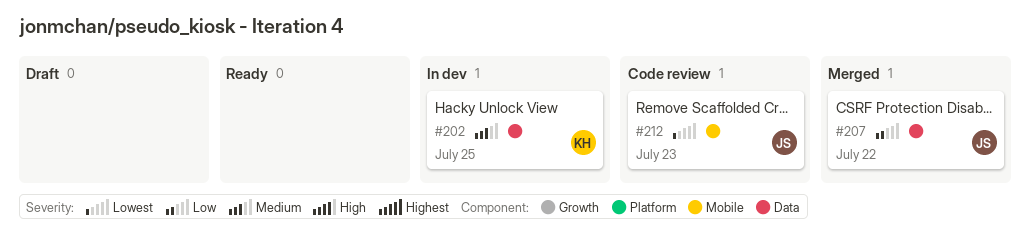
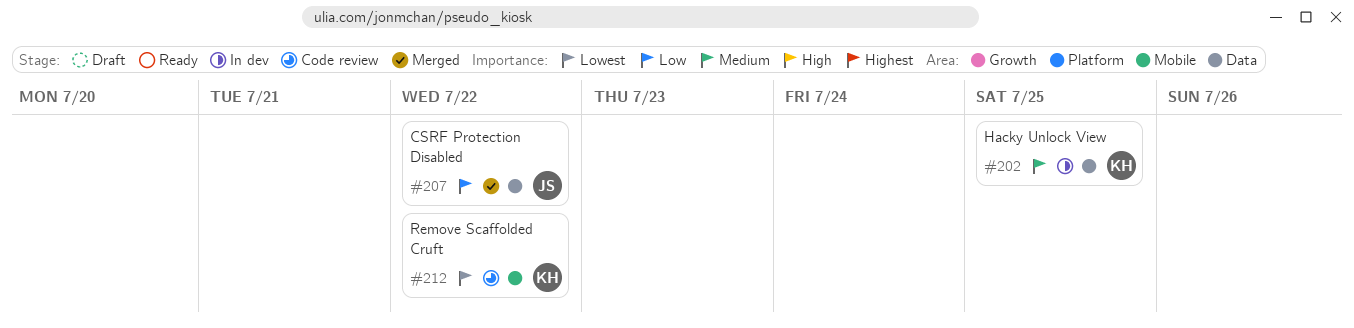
#212, owner: JS -> KH
#212, due: Jul 23 -> Jul 22

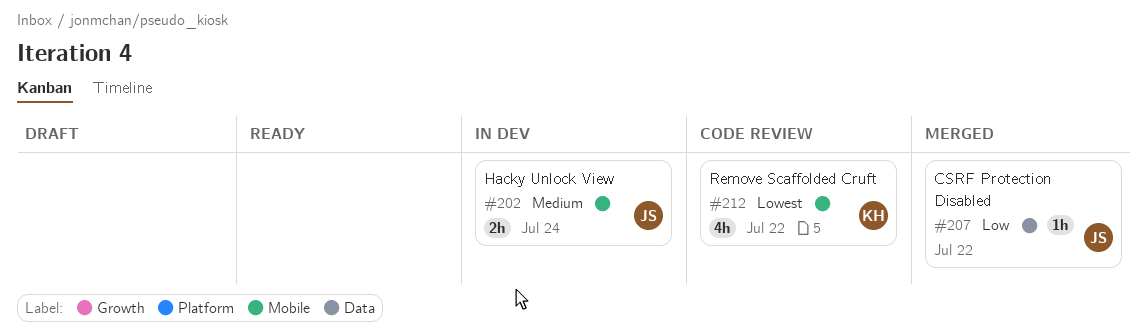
#202, owner: KH -> JS
#202, label: Data -> Mobile
#202, due: Jul 25 -> Jul 24

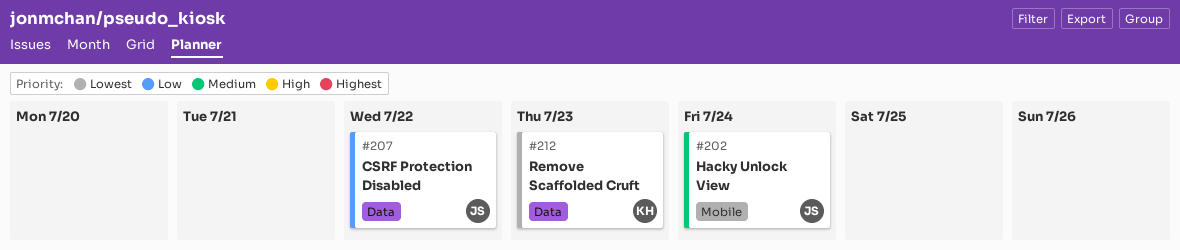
#212, label: Mobile -> Data
#212, due: Jul 22 -> Jul 23

